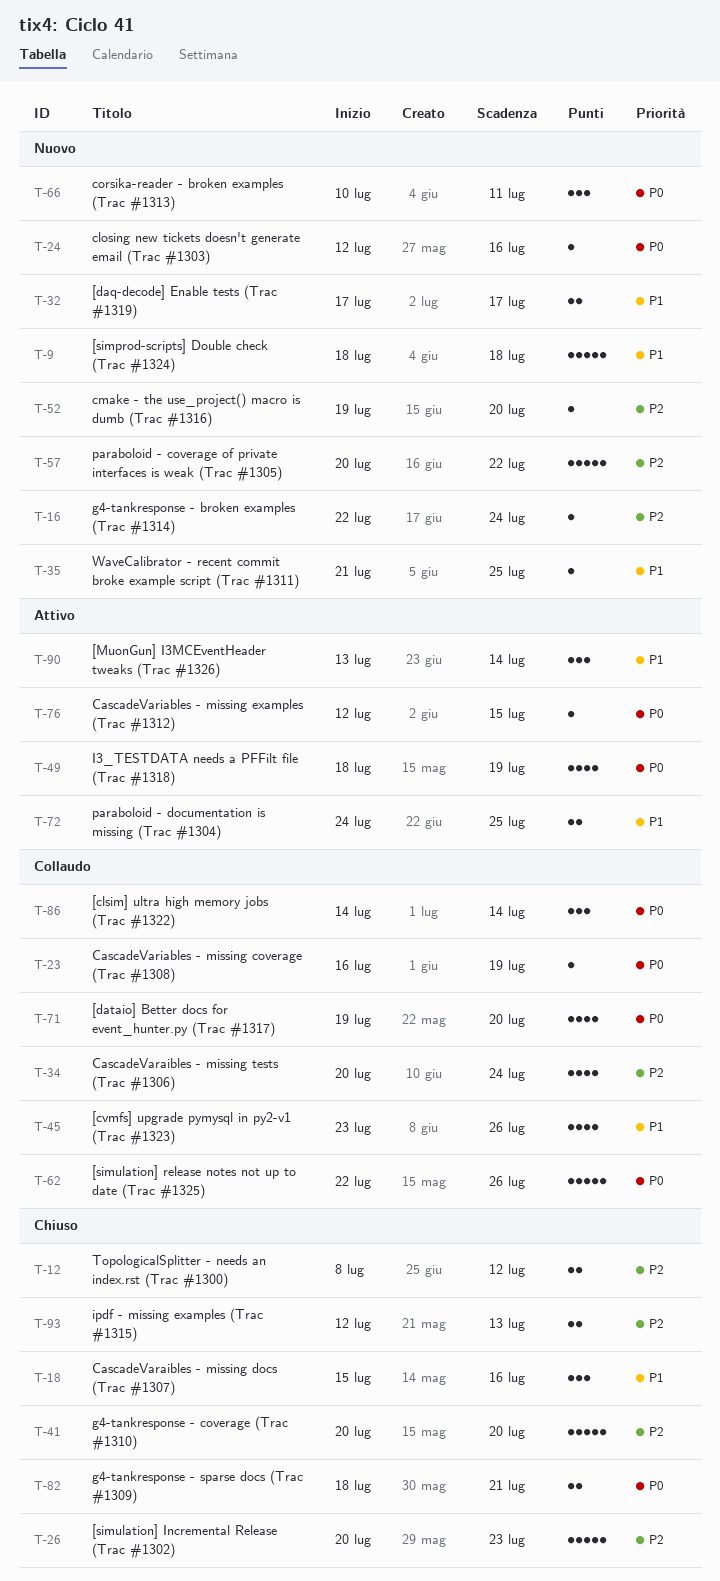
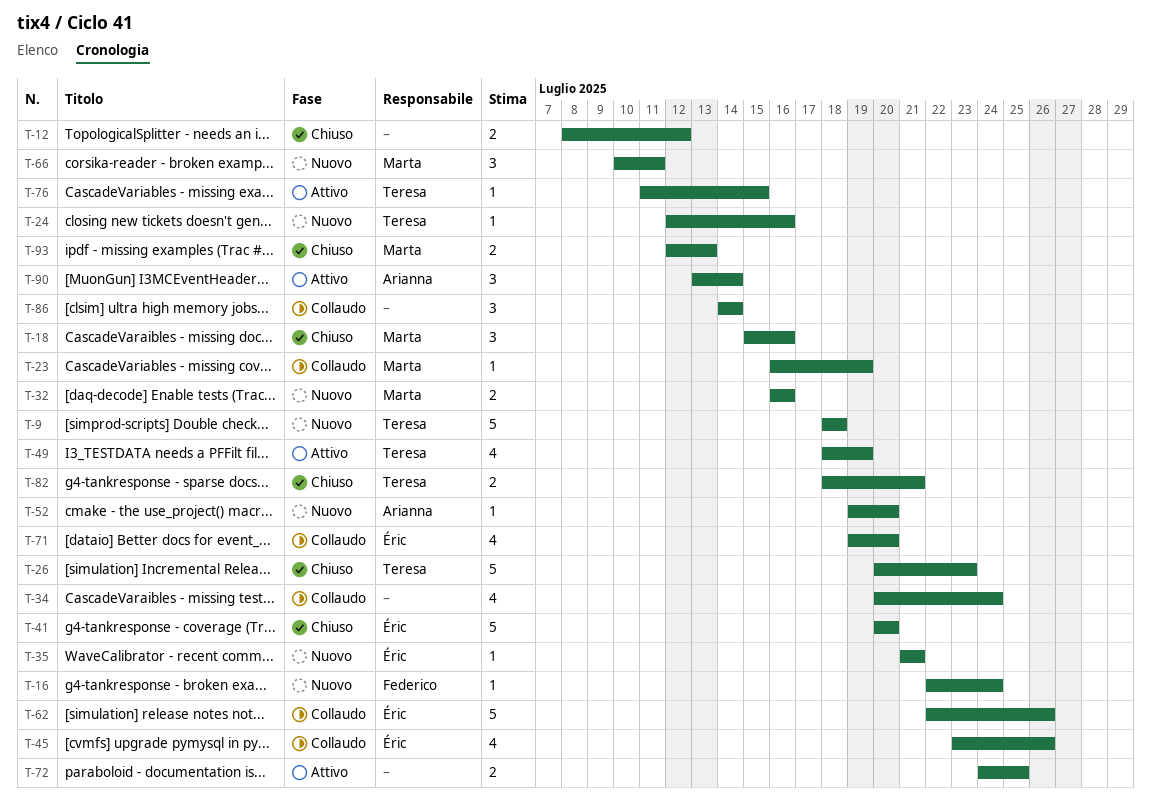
T-32, start: Jul 17 -> Jul 16
T-32, due: Jul 17 -> Jul 16
T-35, due: Jul 25 -> Jul 21
T-57: present -> none
T-76, start: Jul 12 -> Jul 11

